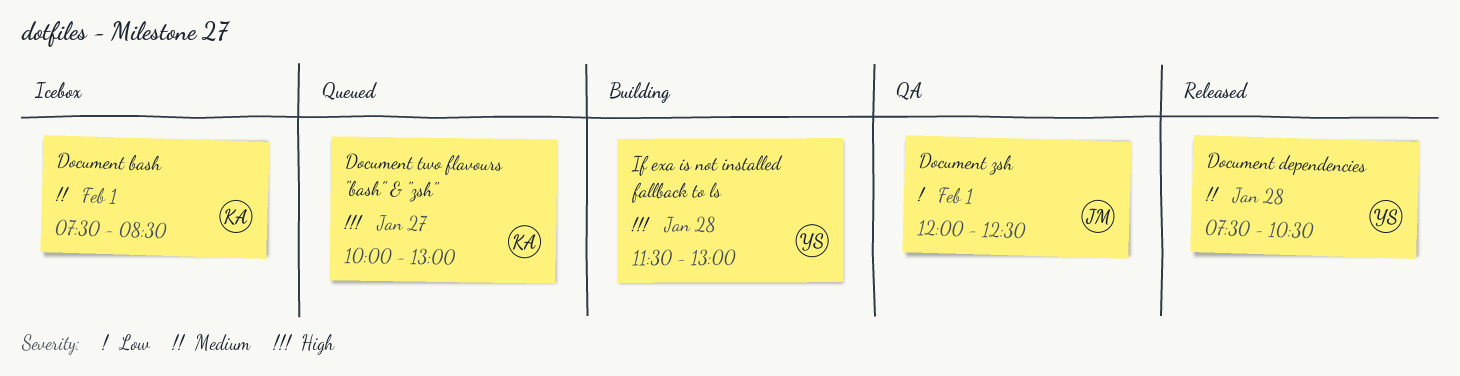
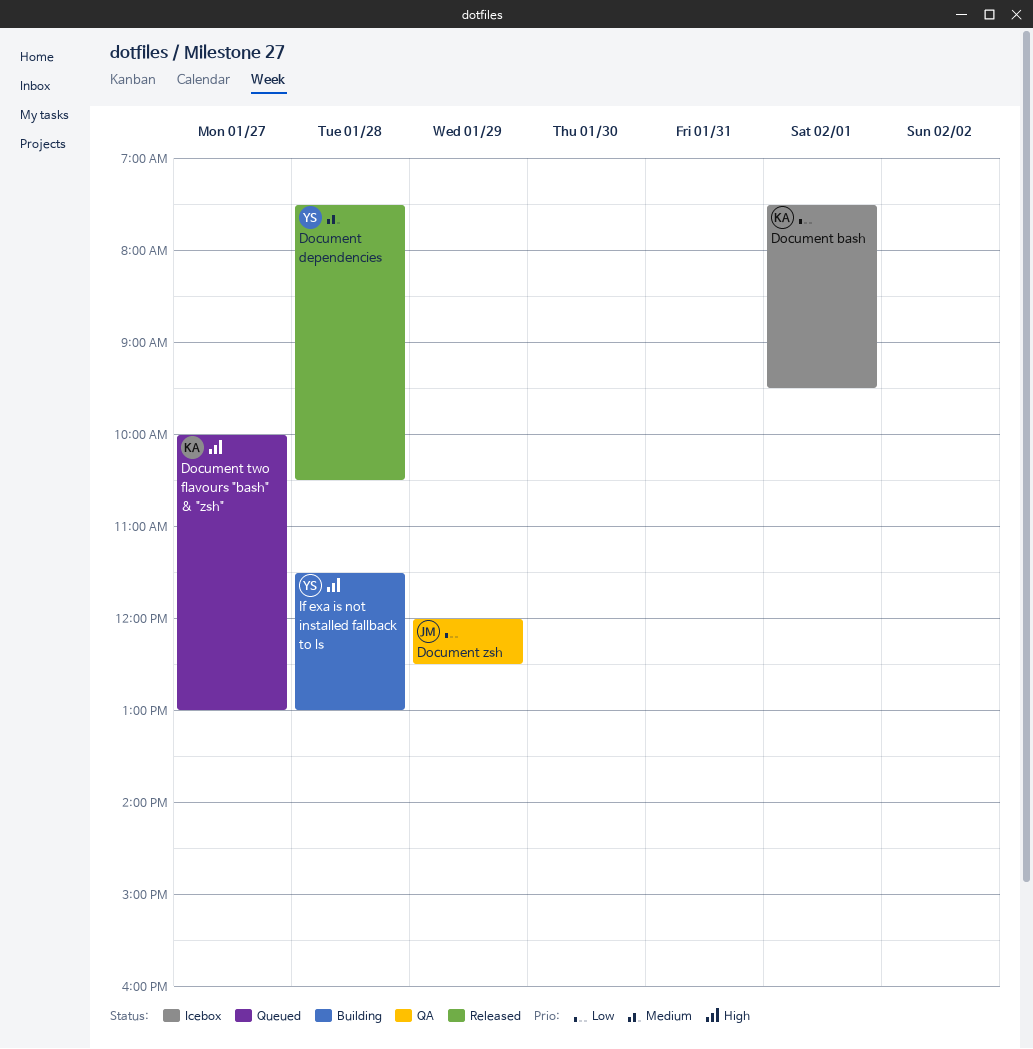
Document bash, priority: Medium -> Low
Document bash, ends: 08:30 -> 09:30
Document zsh, day: Feb 1 -> Jan 29

